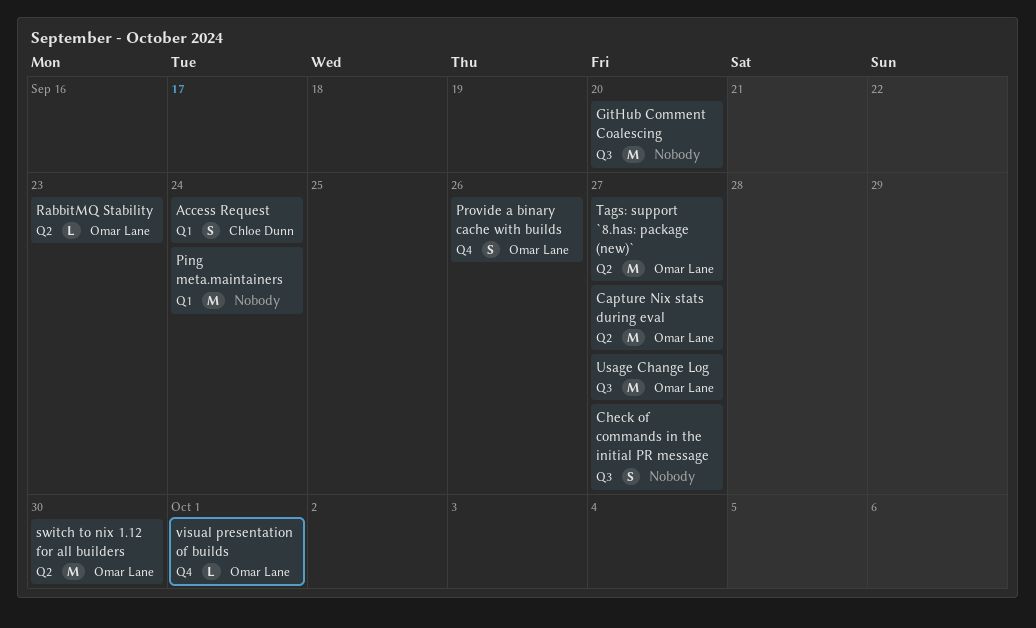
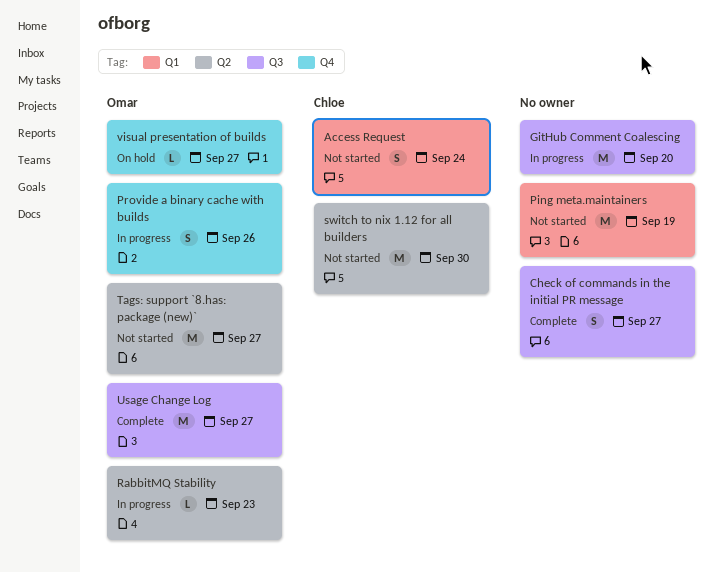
Capture Nix stats during eval: present -> none
Ping meta.maintainers, due: Sep 24 -> Sep 19
switch to nix 1.12 for all builders, owner: Omar Lane -> Chloe Dunn
visual presentation of builds, due: Oct 1 -> Sep 27

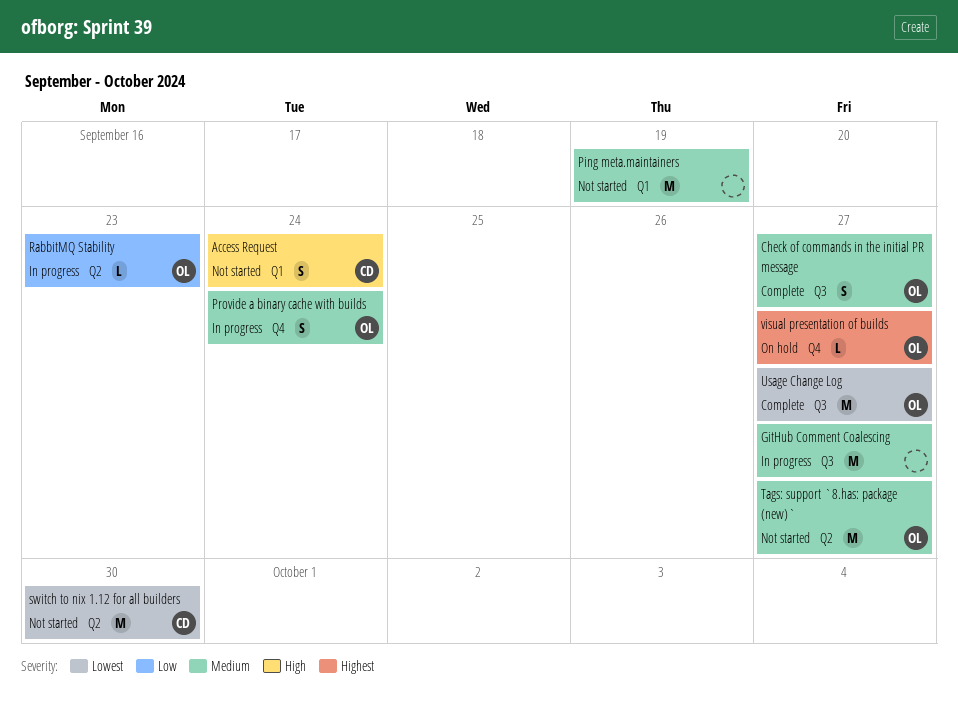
Check of commands in the initial PR message, owner: none -> Omar
GitHub Comment Coalescing, due: Sep 20 -> Sep 27
Provide a binary cache with builds, due: Sep 26 -> Sep 24

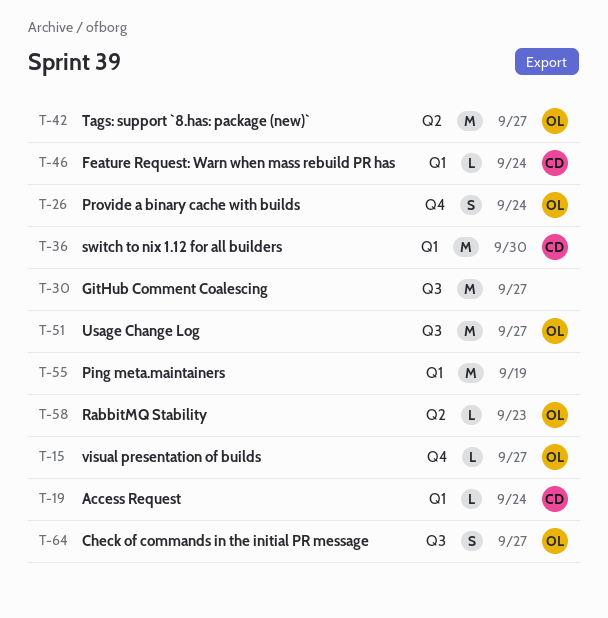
Access Request, estimate: S -> L
Feature Request: Warn when mass rebuild PR has: none -> present
switch to nix 1.12 for all builders, label: Q2 -> Q1

